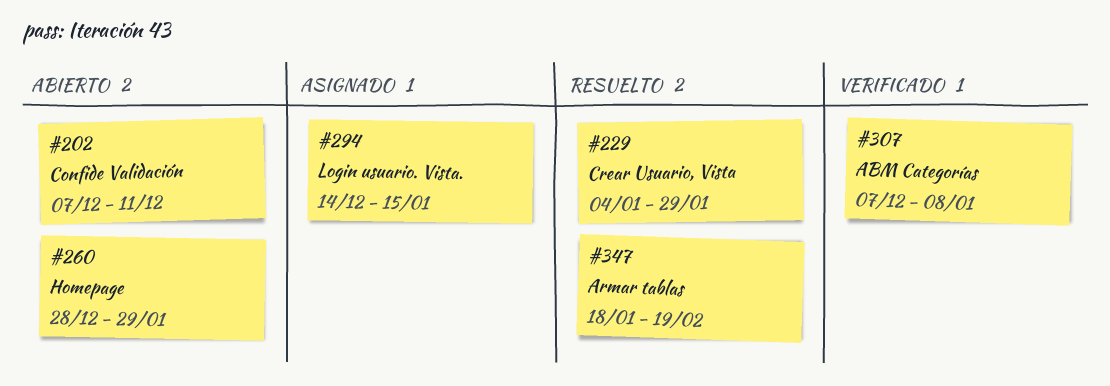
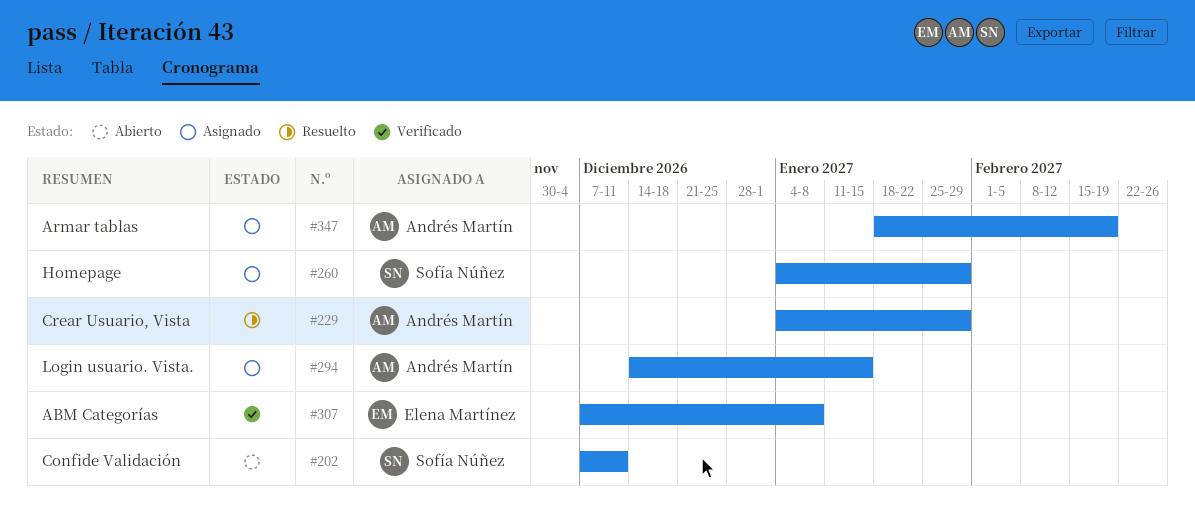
#260, status: Abierto -> Asignado
#260, start: Dec 28 -> Jan 4
#347, status: Resuelto -> Asignado

